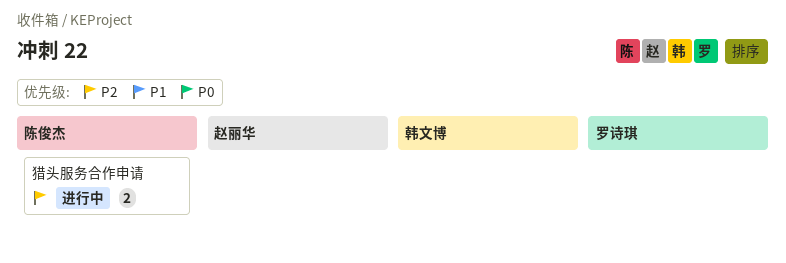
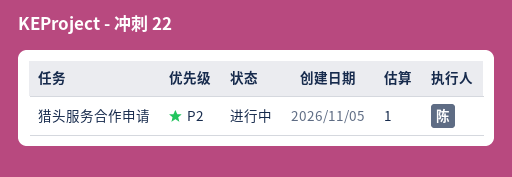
猎头服务合作申请, estimate: 2 -> 1

